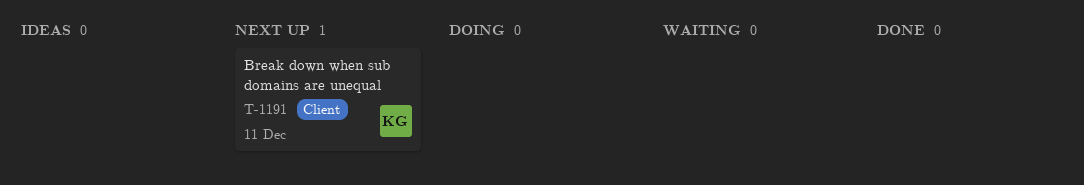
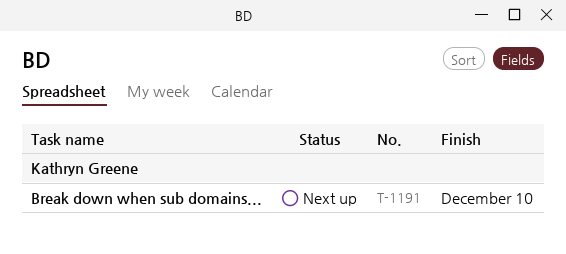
T-1191, due: Dec 11 -> Dec 10

